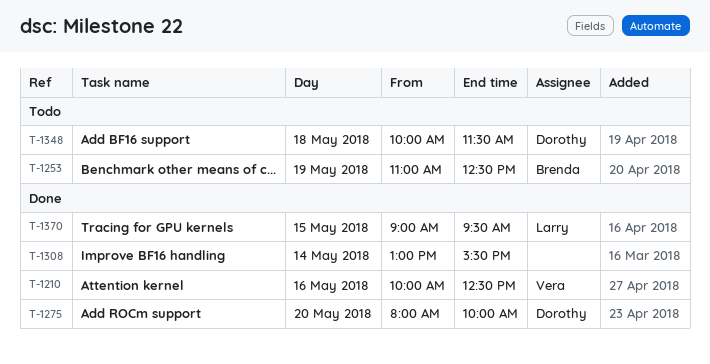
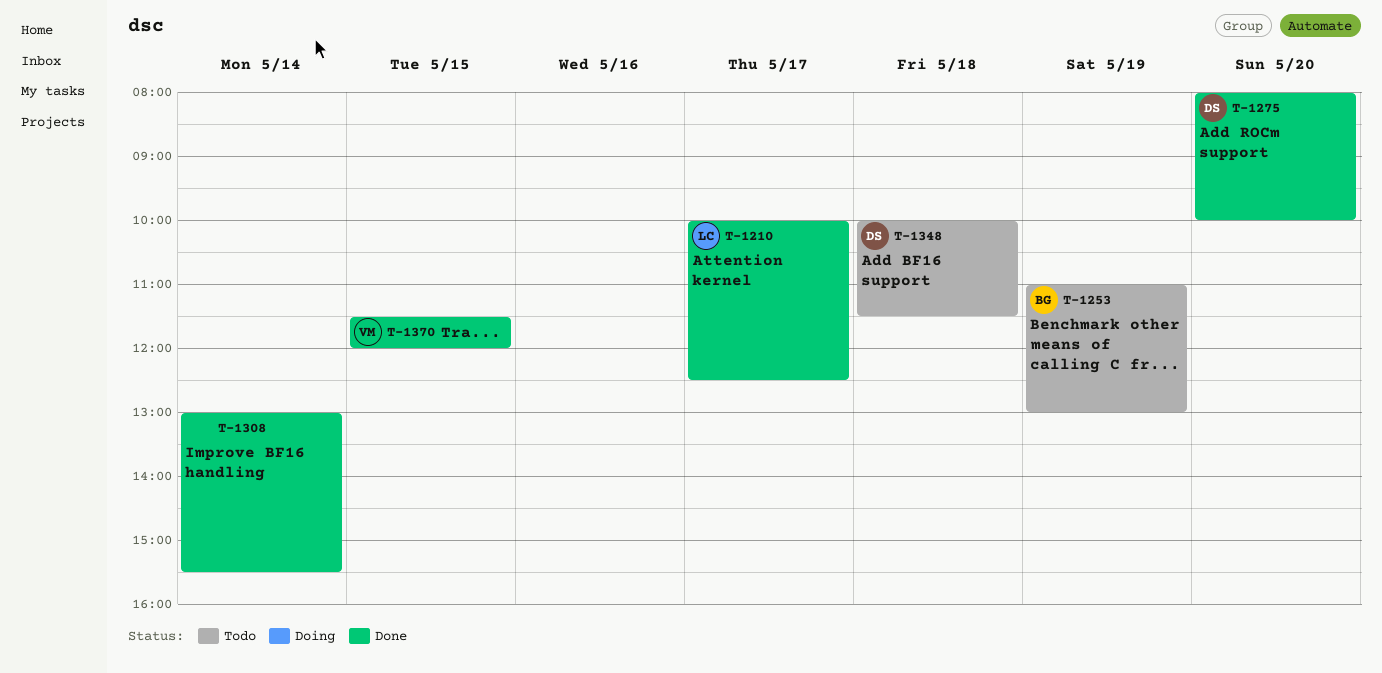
T-1210, owner: Vera -> Larry
T-1210, day: May 16 -> May 17
T-1253, ends: 12:30 -> 13:00
T-1370, owner: Larry -> Vera
T-1370, begins: 09:00 -> 11:30
T-1370, ends: 09:30 -> 12:00

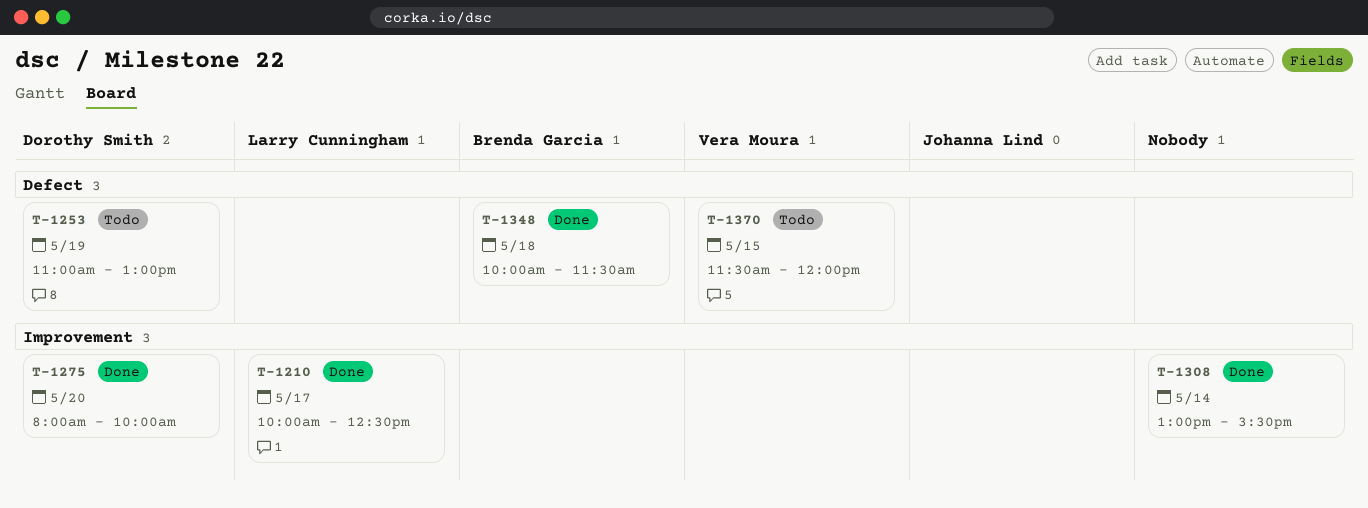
T-1253, owner: Brenda Garcia -> Dorothy Smith
T-1348, status: Todo -> Done
T-1348, owner: Dorothy Smith -> Brenda Garcia
T-1370, status: Done -> Todo

